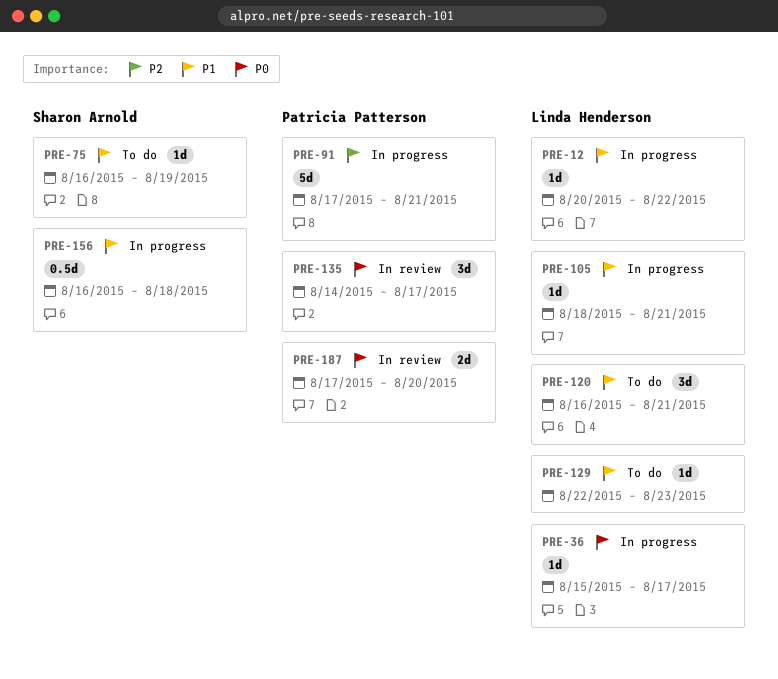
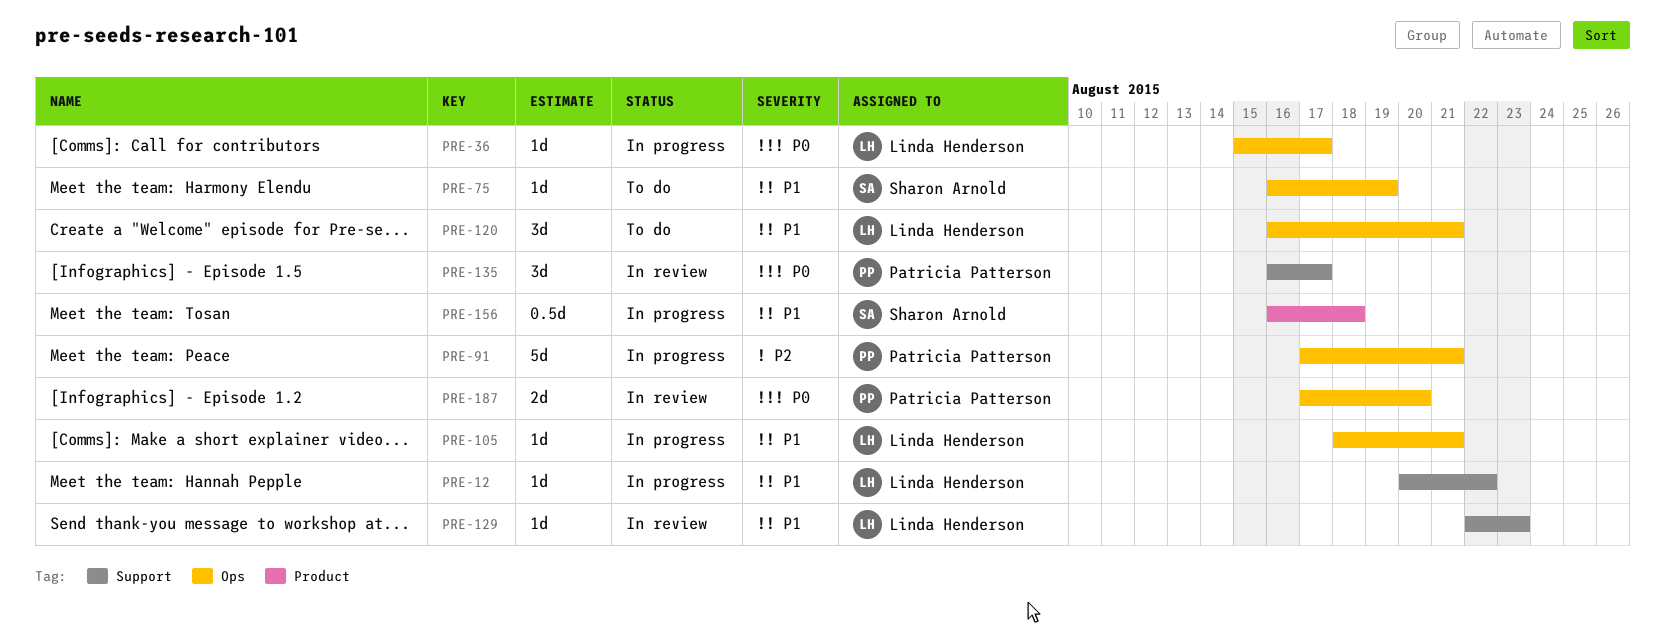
PRE-129, status: To do -> In review
PRE-135, start: Aug 14 -> Aug 16

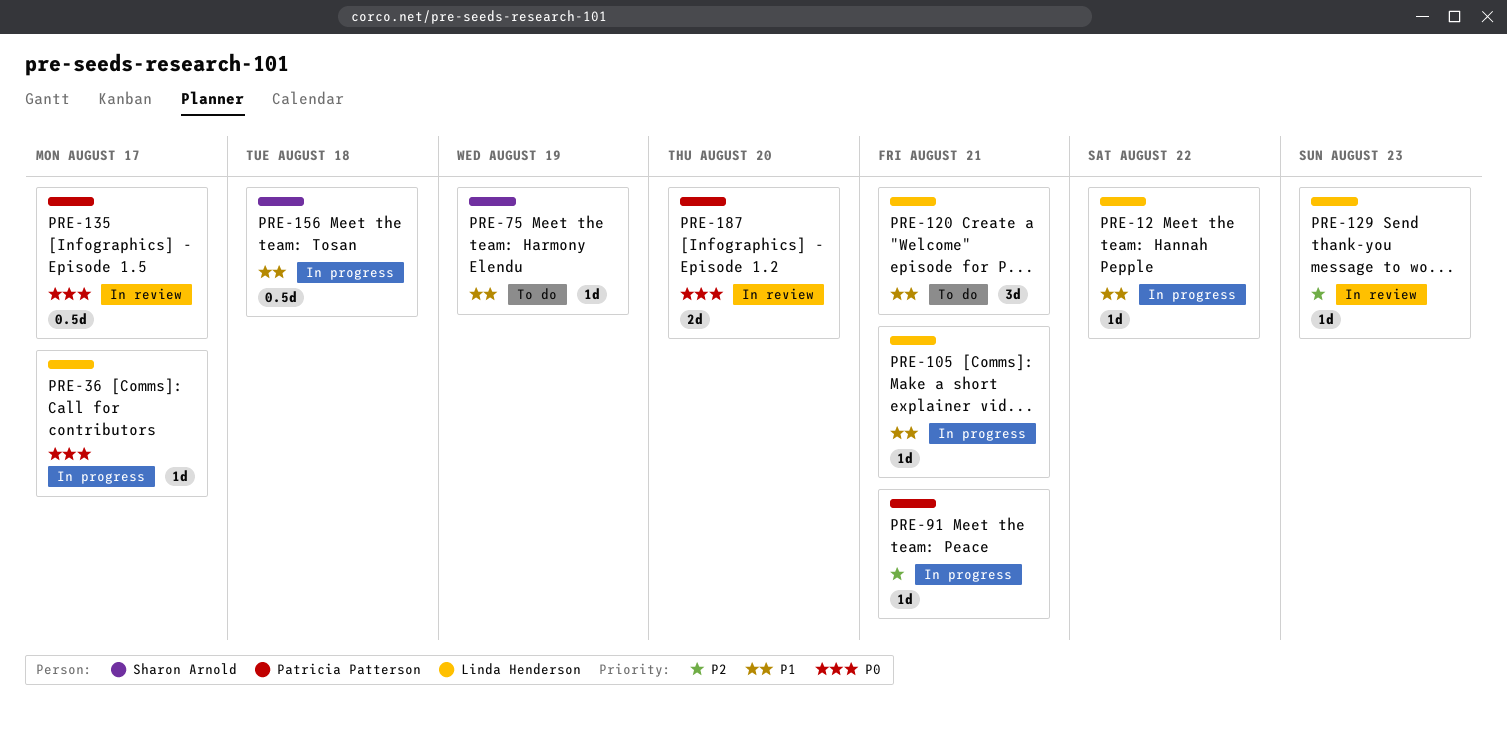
PRE-91, estimate: 5d -> 1d
PRE-129, priority: P1 -> P2
PRE-135, estimate: 3d -> 0.5d

